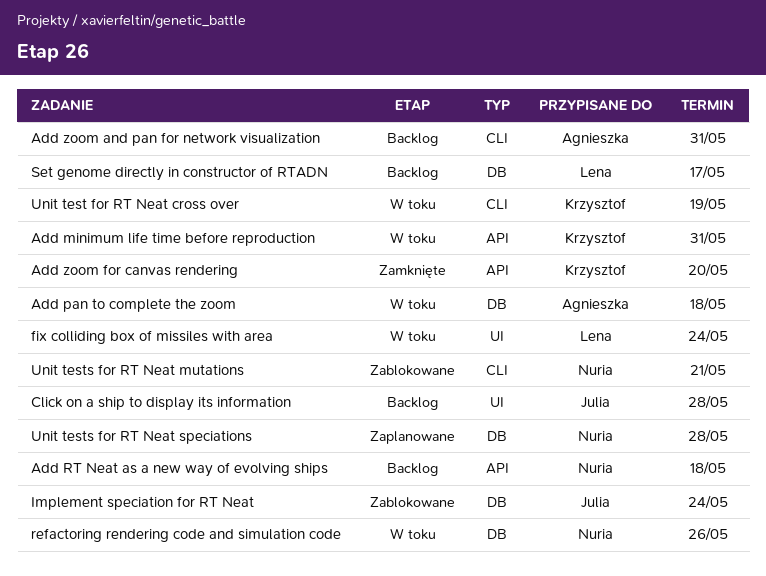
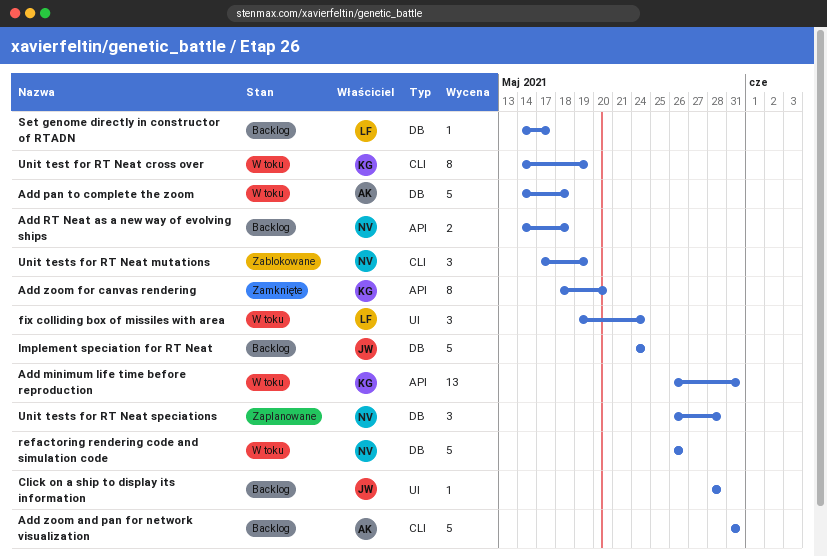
Implement speciation for RT Neat, status: Zablokowane -> Backlog
Unit tests for RT Neat mutations, due: May 21 -> May 19

